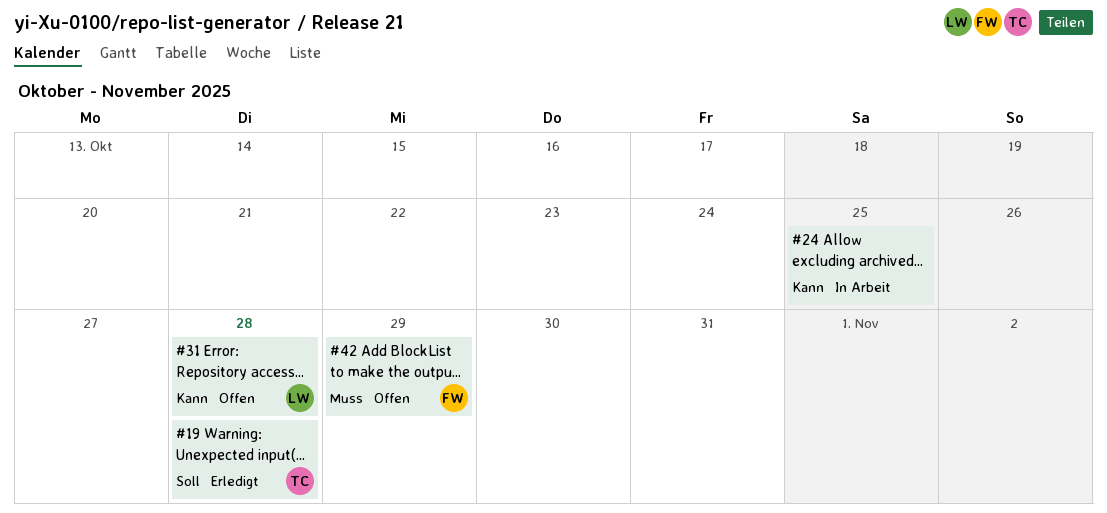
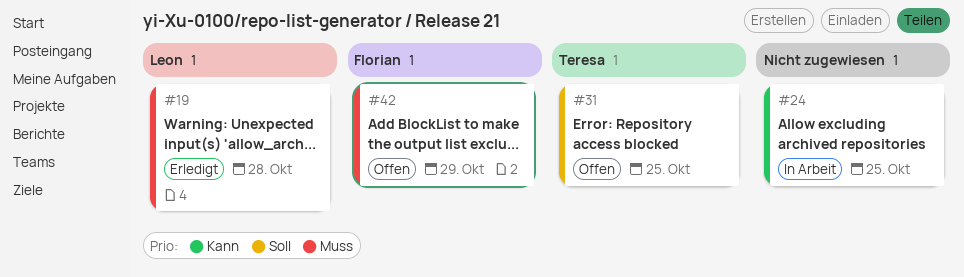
#19, owner: Teresa -> Leon
#19, priority: Soll -> Muss
#31, owner: Leon -> Teresa
#31, priority: Kann -> Soll
#31, due: Oct 28 -> Oct 25

